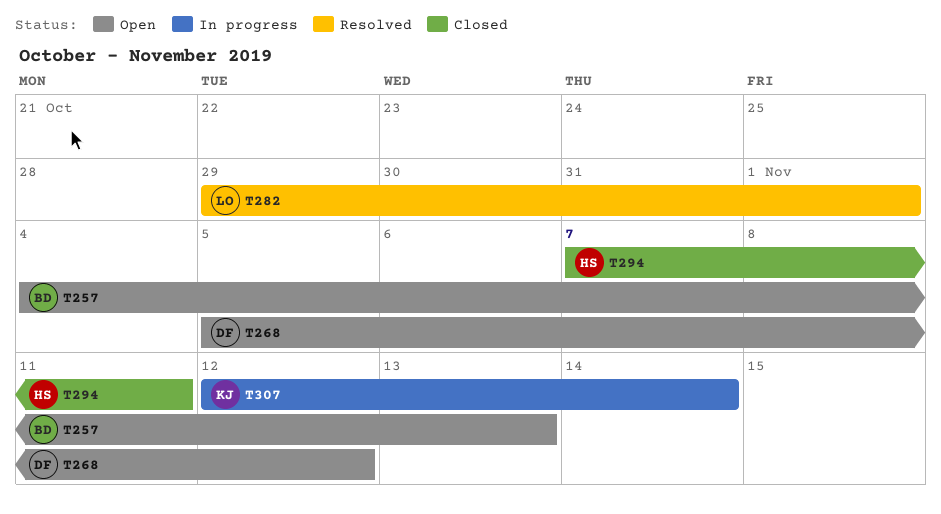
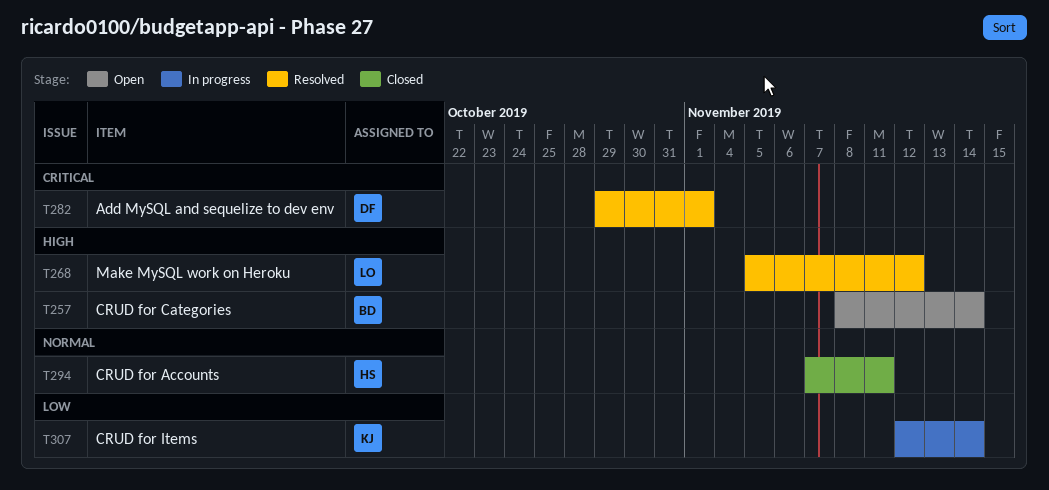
T257, start: Nov 4 -> Nov 8
T257, due: Nov 13 -> Nov 14
T268, status: Open -> Resolved
T268, owner: DF -> LO
T282, owner: LO -> DF

